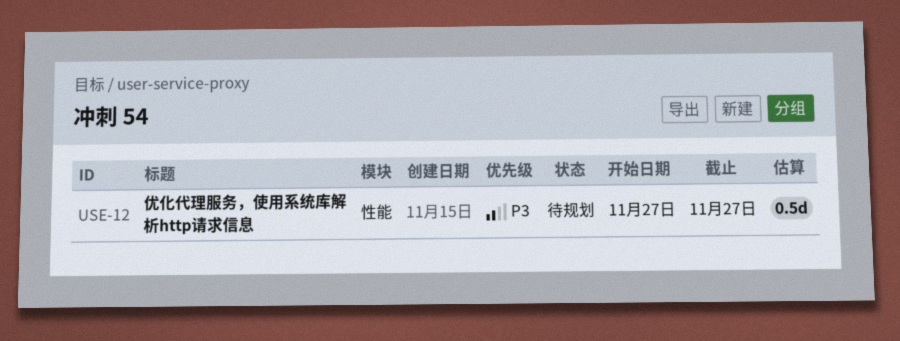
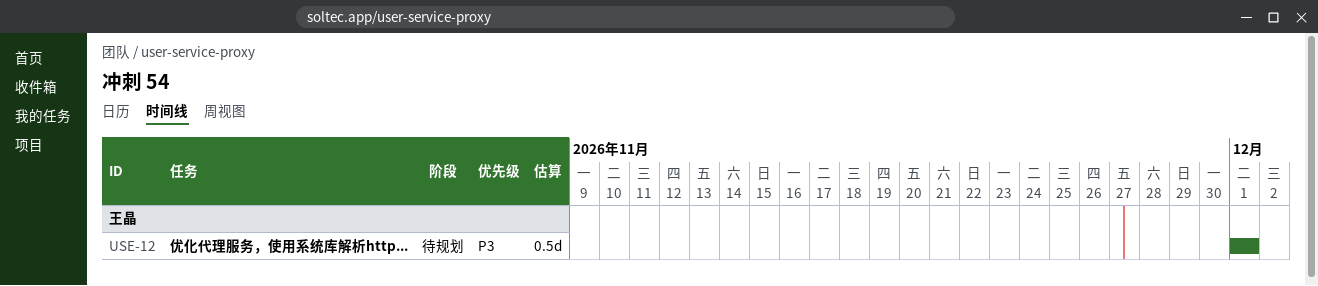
USE-12, start: Nov 27 -> Dec 1
USE-12, due: Nov 27 -> Dec 1

